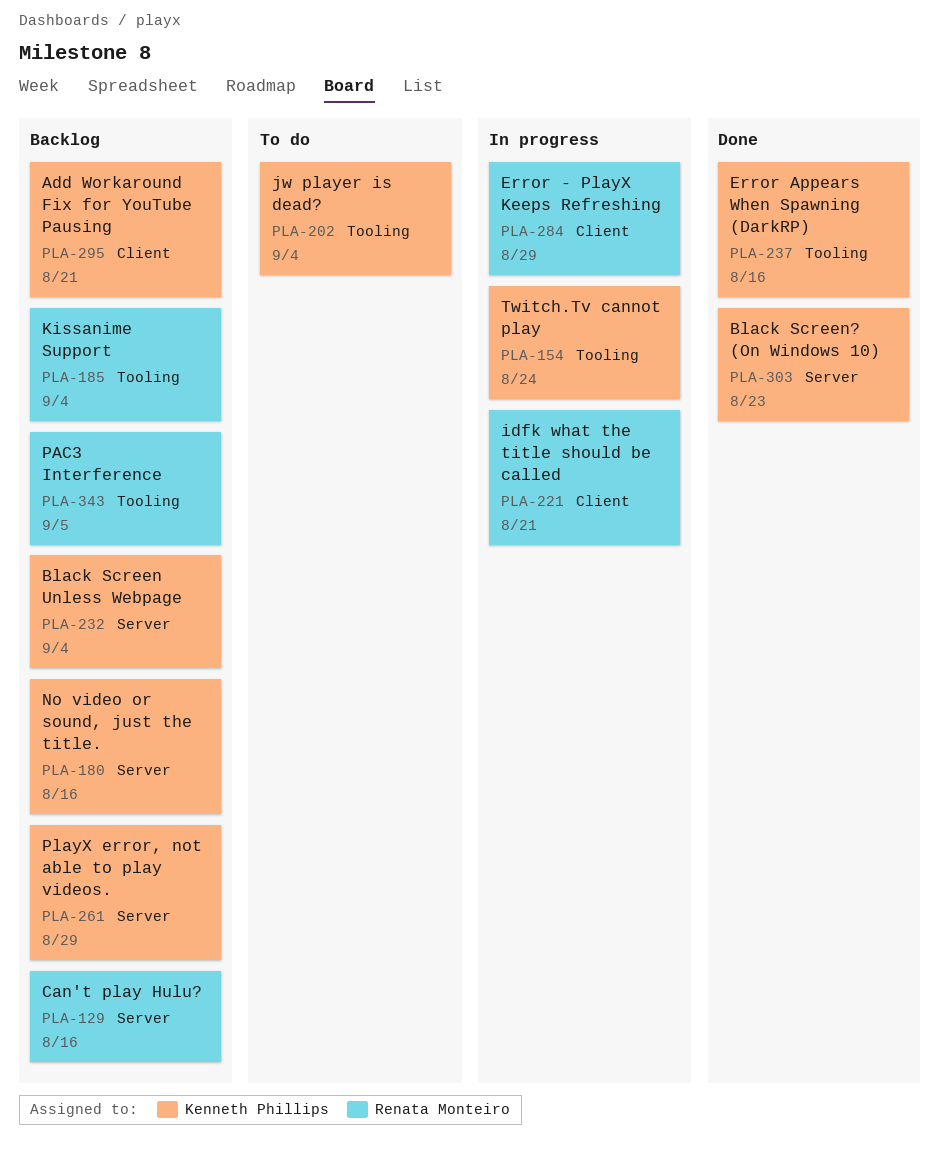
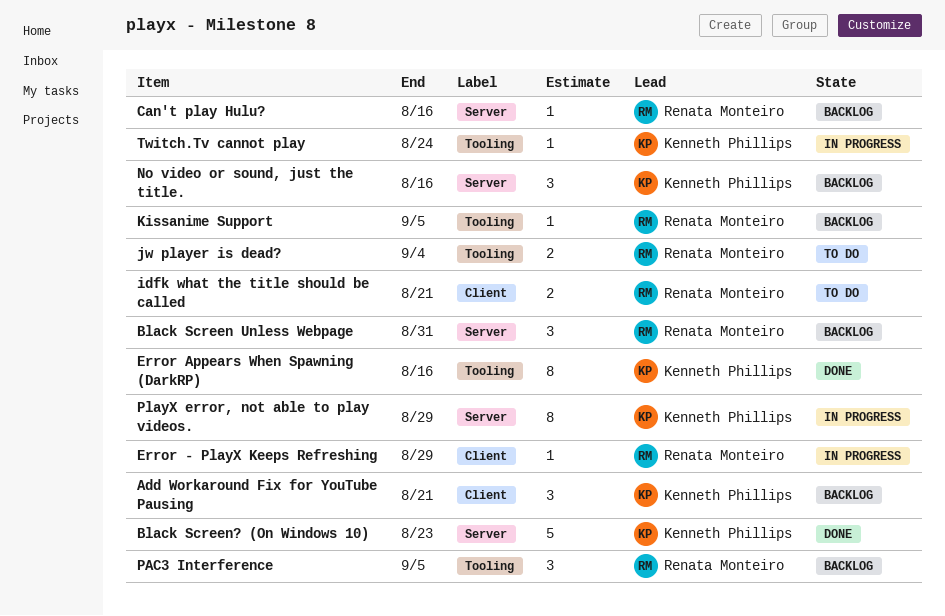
Black Screen Unless Webpage, owner: Kenneth Phillips -> Renata Monteiro
Black Screen Unless Webpage, due: Sep 4 -> Aug 31
idfk what the title should be called, status: In progress -> To do
jw player is dead?, owner: Kenneth Phillips -> Renata Monteiro
Kissanime Support, due: Sep 4 -> Sep 5
PlayX error, not able to play videos., status: Backlog -> In progress

